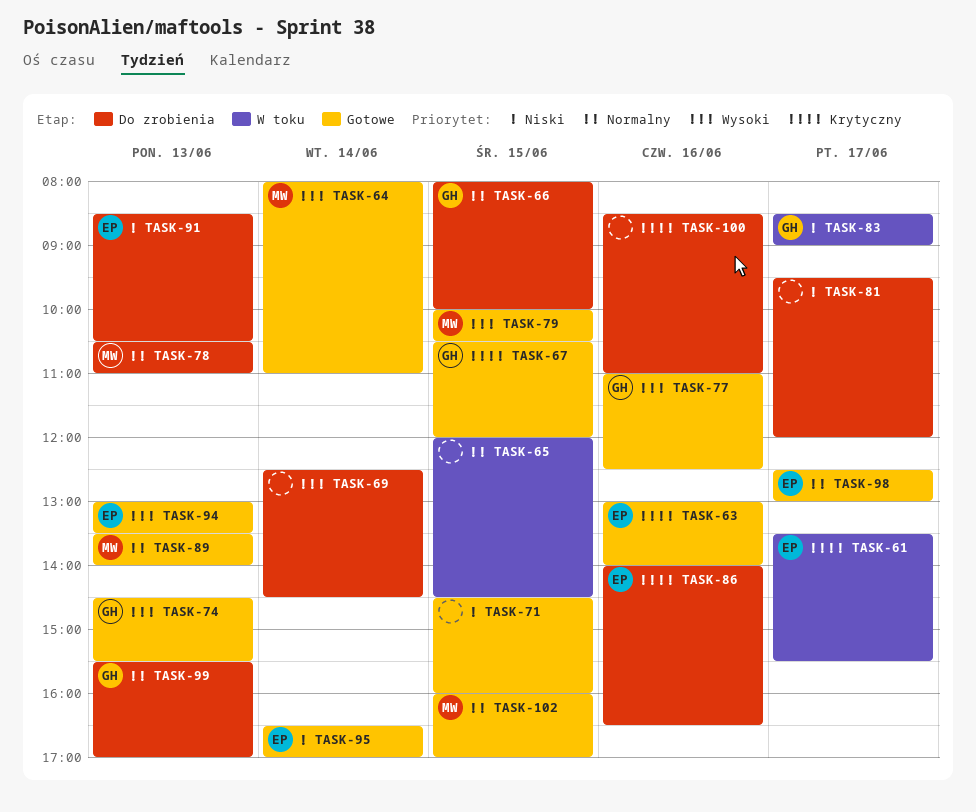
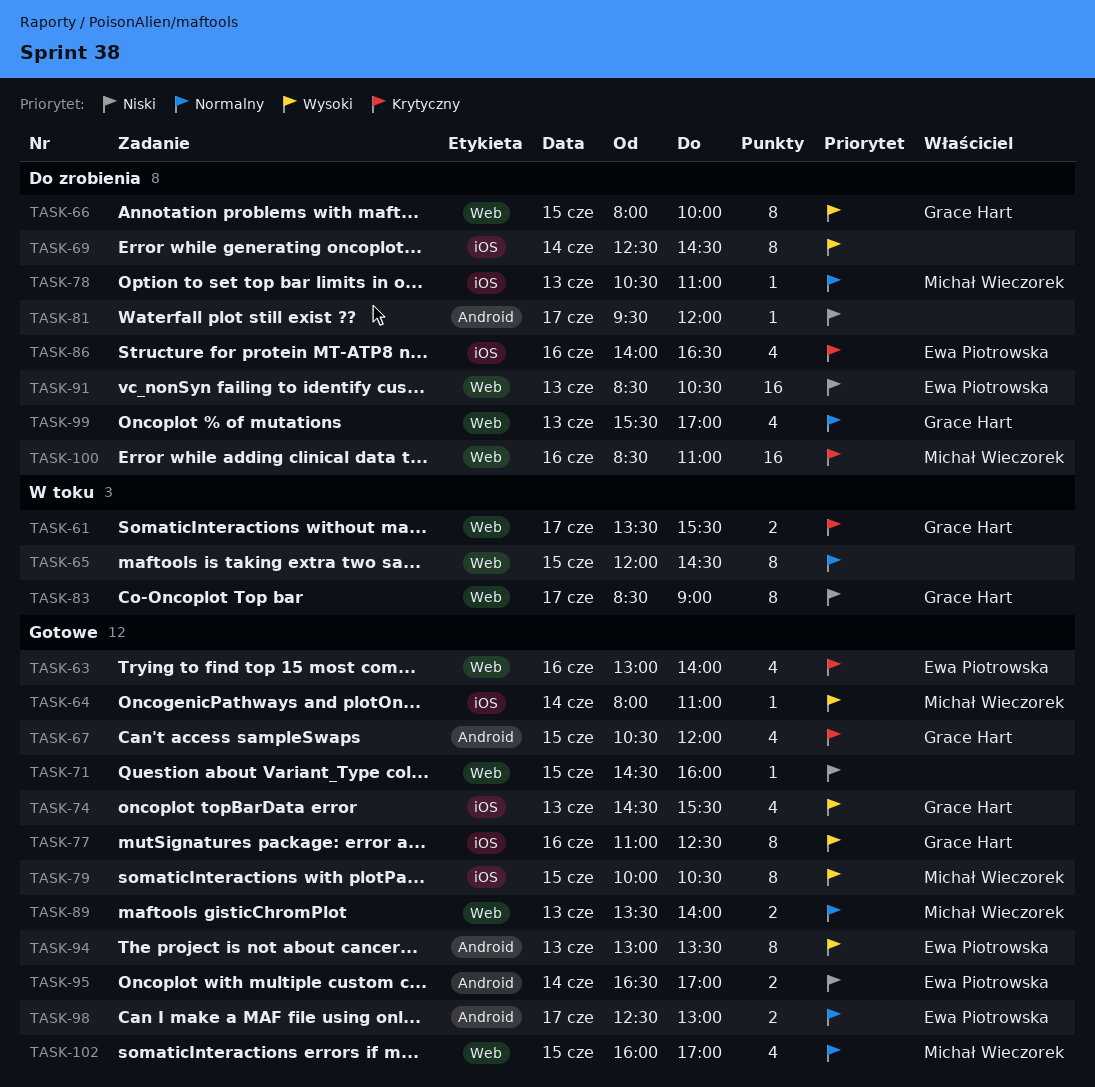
TASK-61, owner: Ewa Piotrowska -> Grace Hart
TASK-66, priority: Normalny -> Wysoki
TASK-100, owner: none -> Michał Wieczorek

